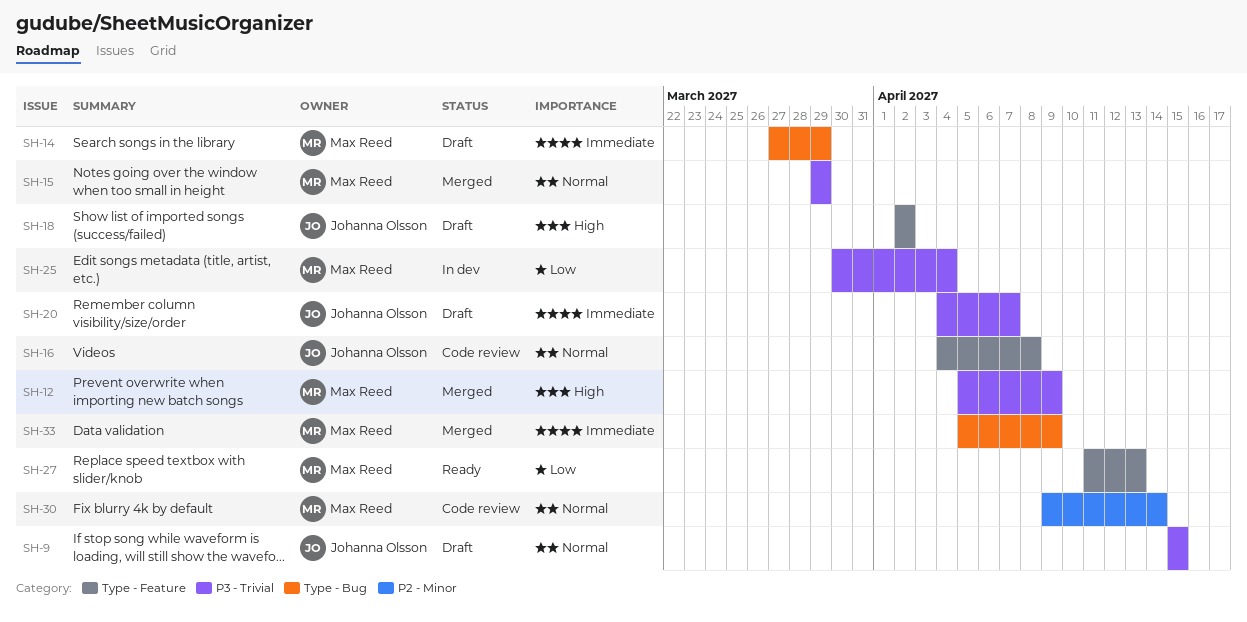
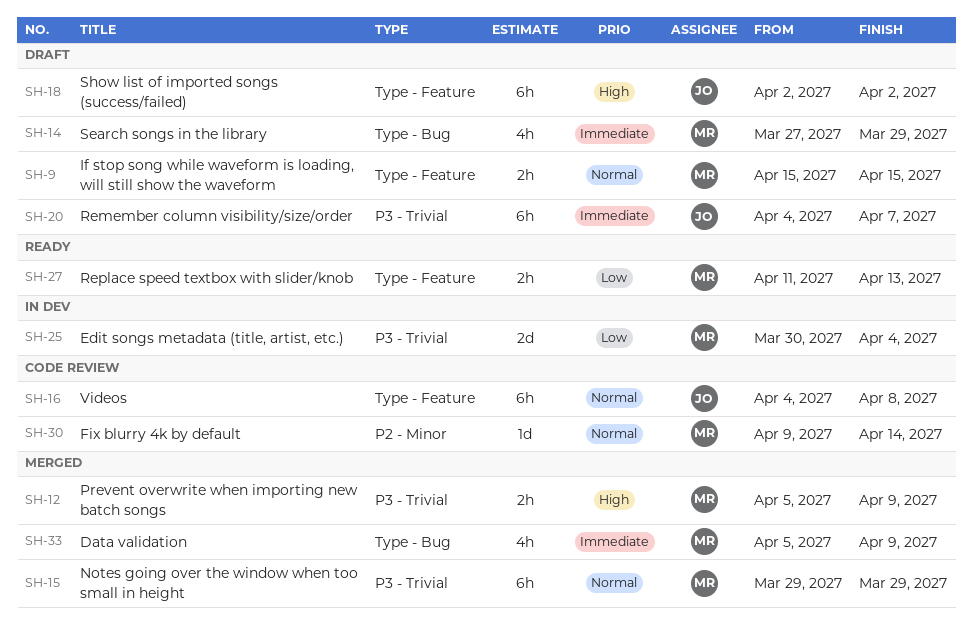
SH-9, owner: Johanna Olsson -> Max Reed
SH-9, label: P3 - Trivial -> Type - Feature

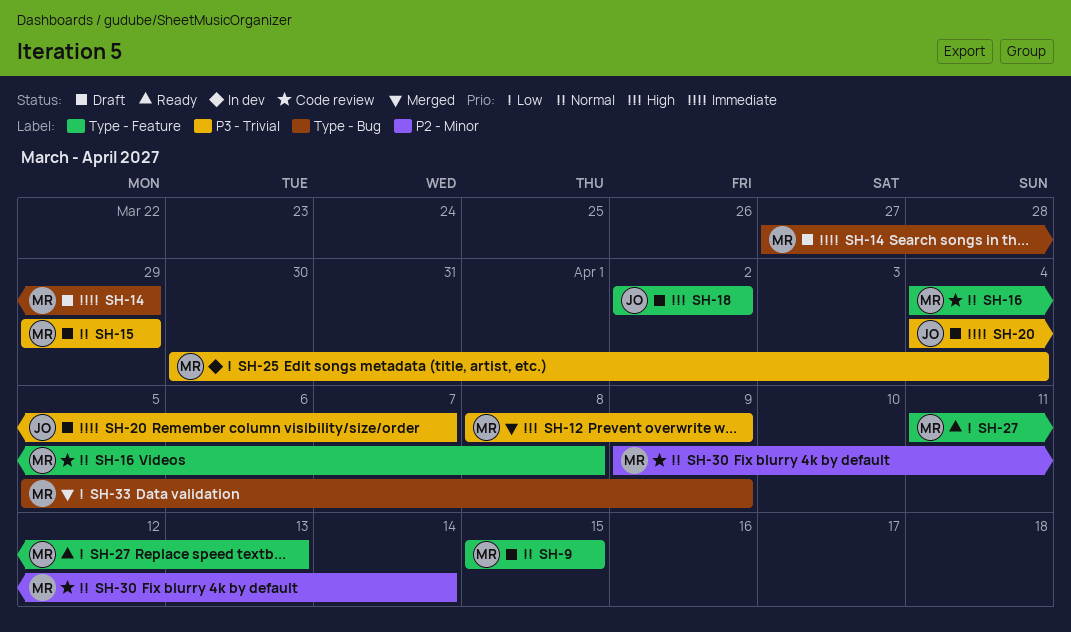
SH-12, start: Apr 5 -> Apr 8
SH-15, status: Merged -> Draft
SH-16, owner: JO -> MR
SH-33, priority: Immediate -> Low

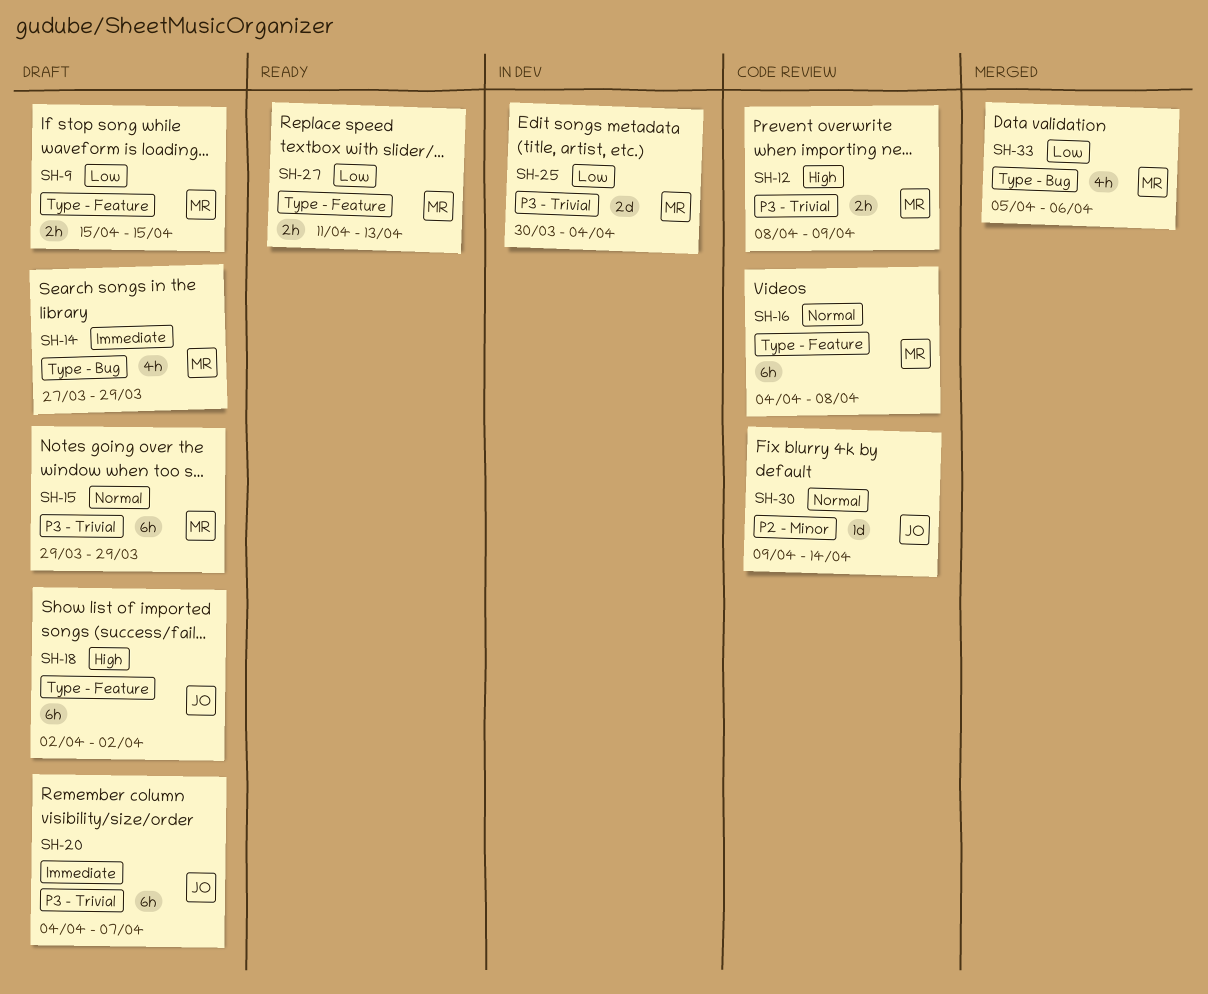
SH-9, priority: Normal -> Low
SH-12, status: Merged -> Code review
SH-30, owner: MR -> JO
SH-33, due: Apr 9 -> Apr 6

